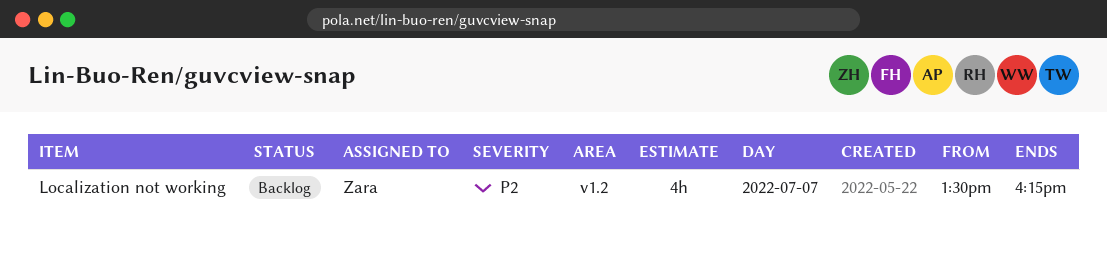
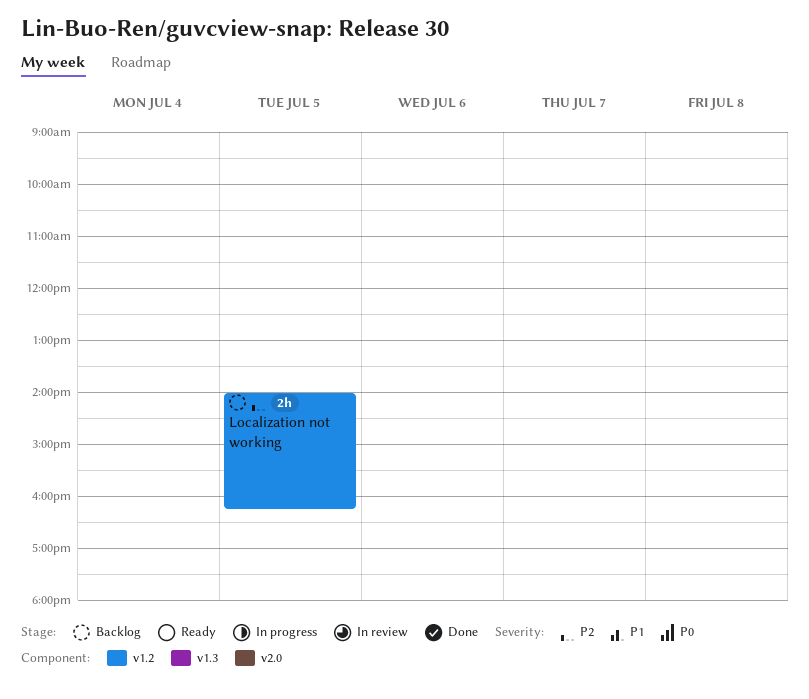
Localization not working, estimate: 4h -> 2h
Localization not working, day: Jul 7 -> Jul 5
Localization not working, begins: 13:30 -> 14:00

